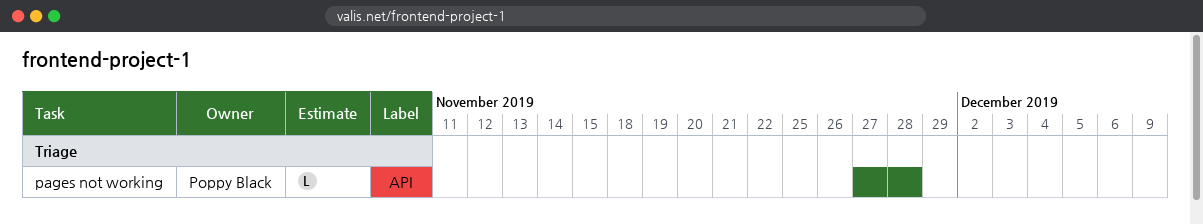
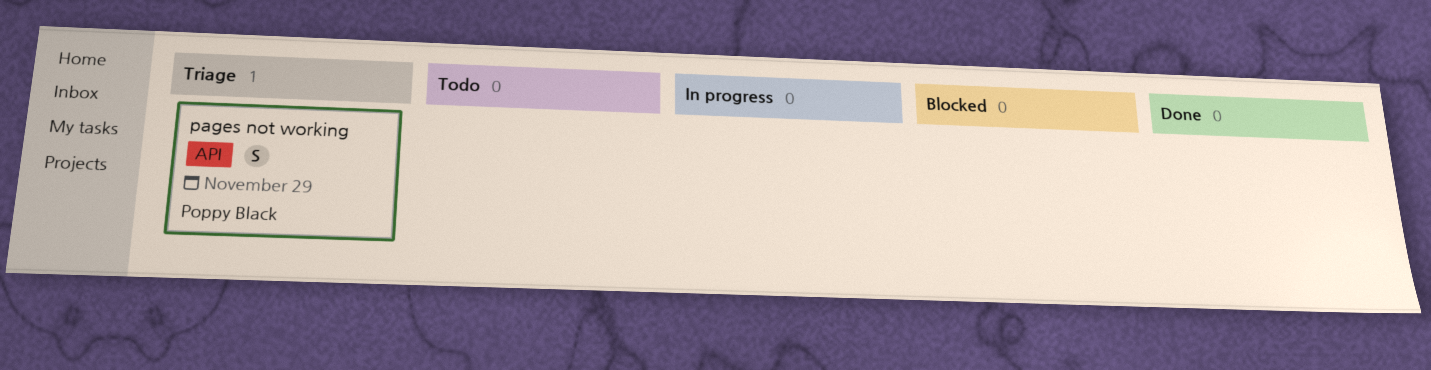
pages not working, estimate: L -> S
pages not working, due: Nov 28 -> Nov 29

